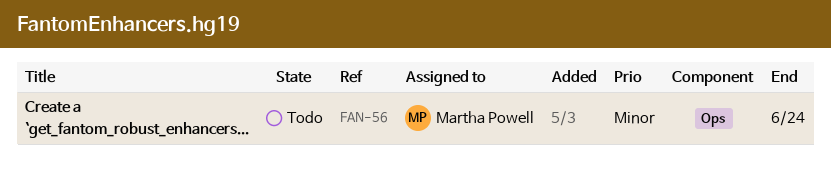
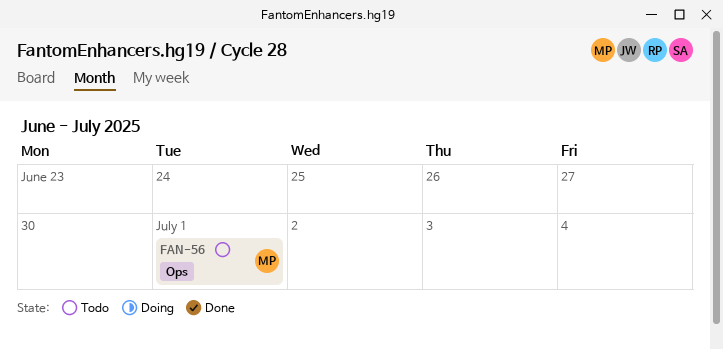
FAN-56, due: Jun 24 -> Jul 1

